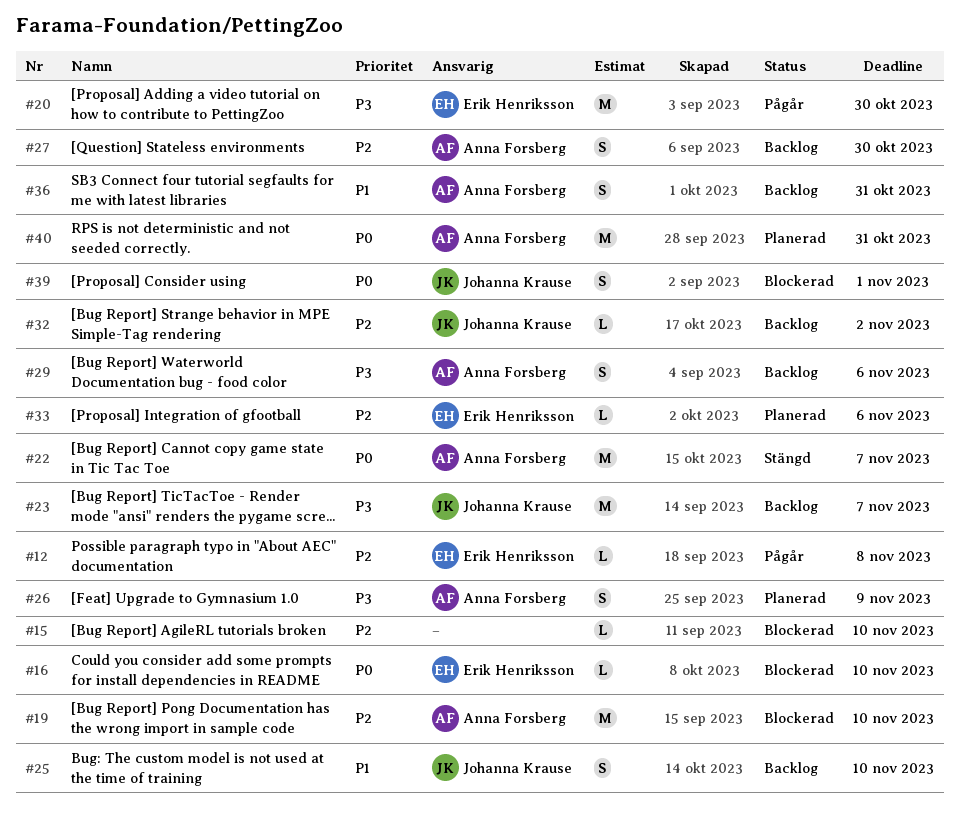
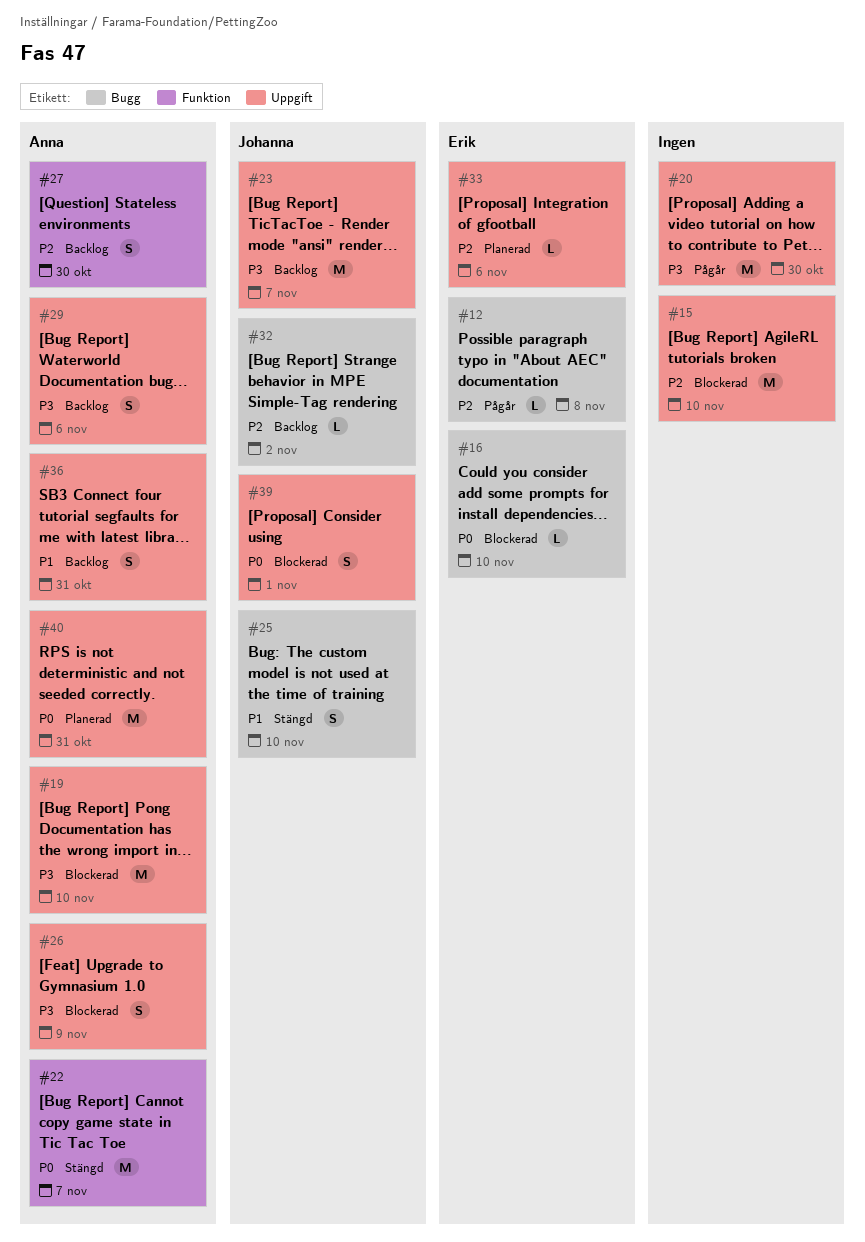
#15, estimate: L -> M
#19, priority: P2 -> P3
#20, owner: Erik Henriksson -> none
#25, status: Backlog -> Stängd
#26, status: Planerad -> Blockerad

